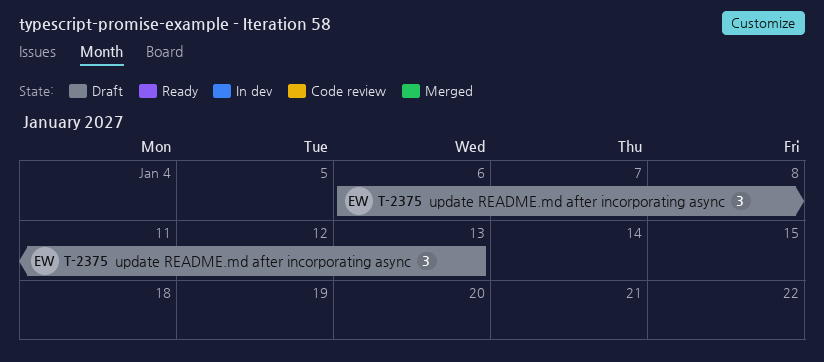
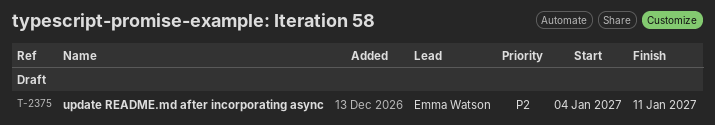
T-2375, start: Jan 6 -> Jan 4
T-2375, due: Jan 13 -> Jan 11

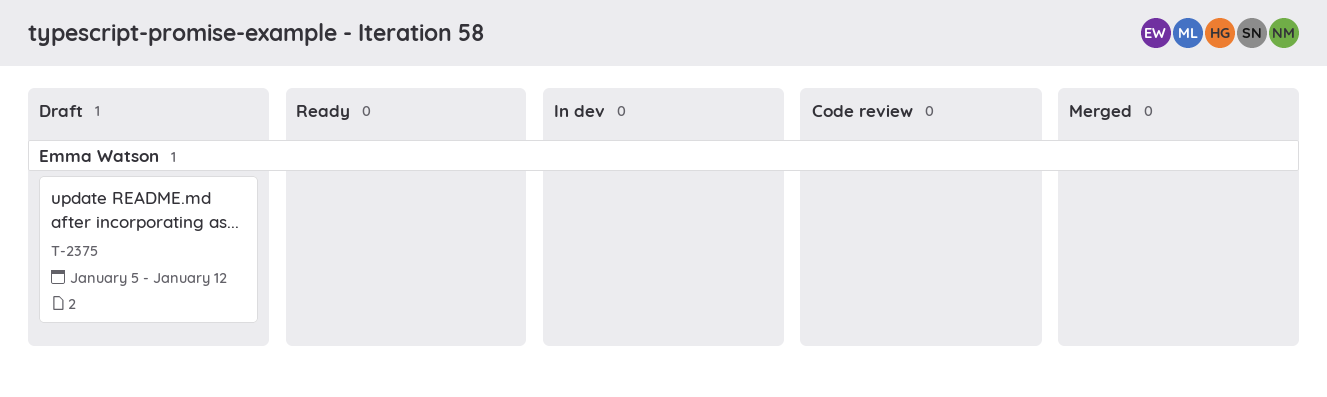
T-2375, start: Jan 4 -> Jan 5
T-2375, due: Jan 11 -> Jan 12

